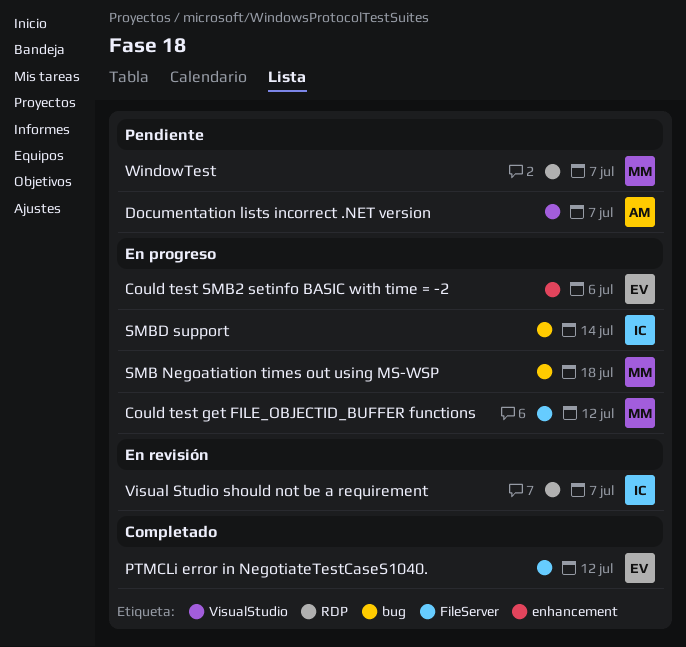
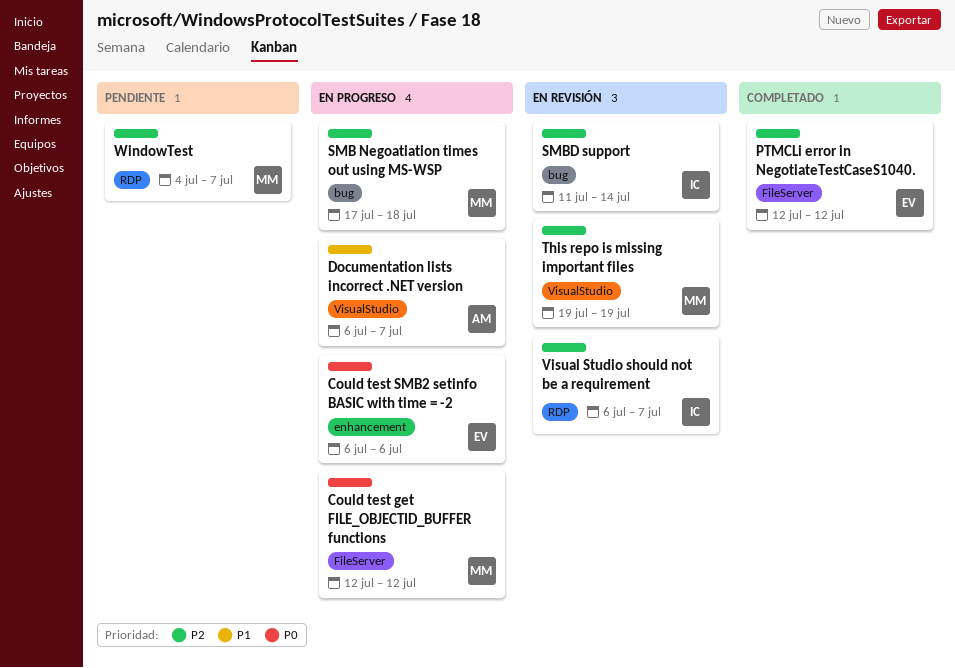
Documentation lists incorrect .NET version, status: Pendiente -> En progreso
SMBD support, status: En progreso -> En revisión
This repo is missing important files: none -> present

